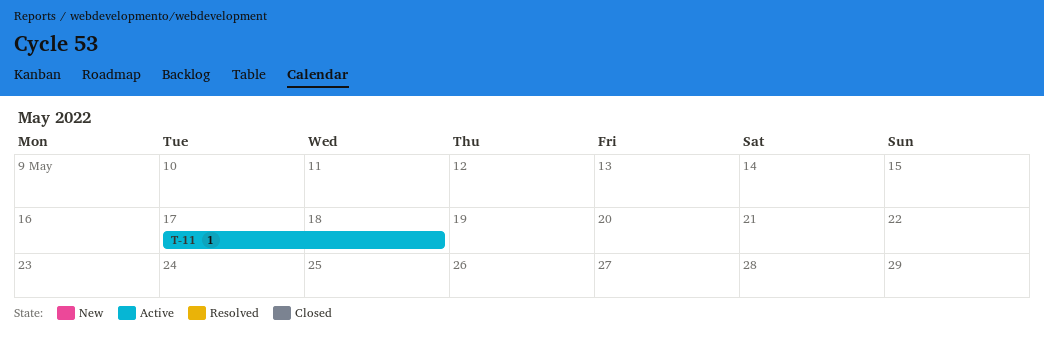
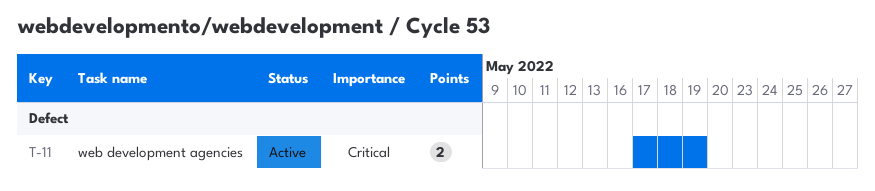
T-11, estimate: 1 -> 2
T-11, due: May 18 -> May 19

